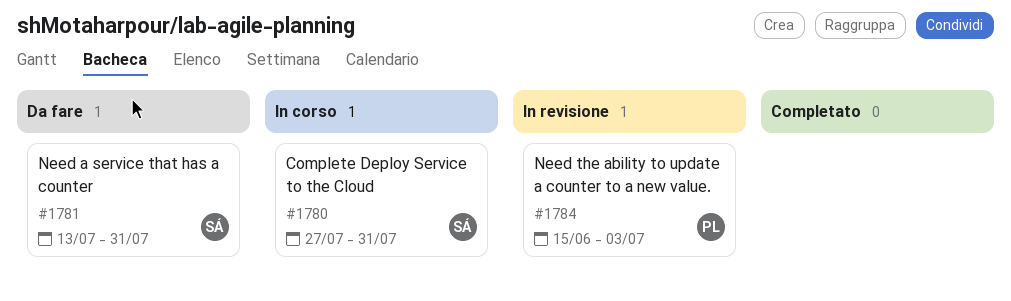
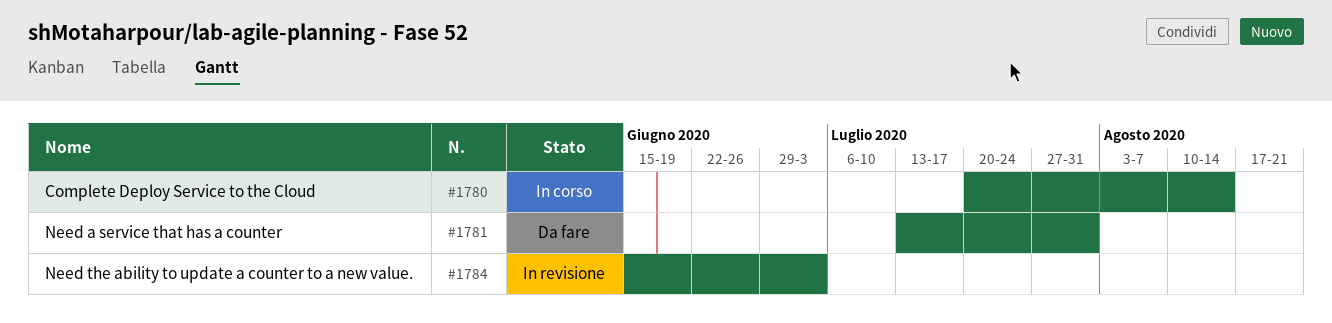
#1780, start: Jul 27 -> Jul 20
#1780, due: Jul 31 -> Aug 14

